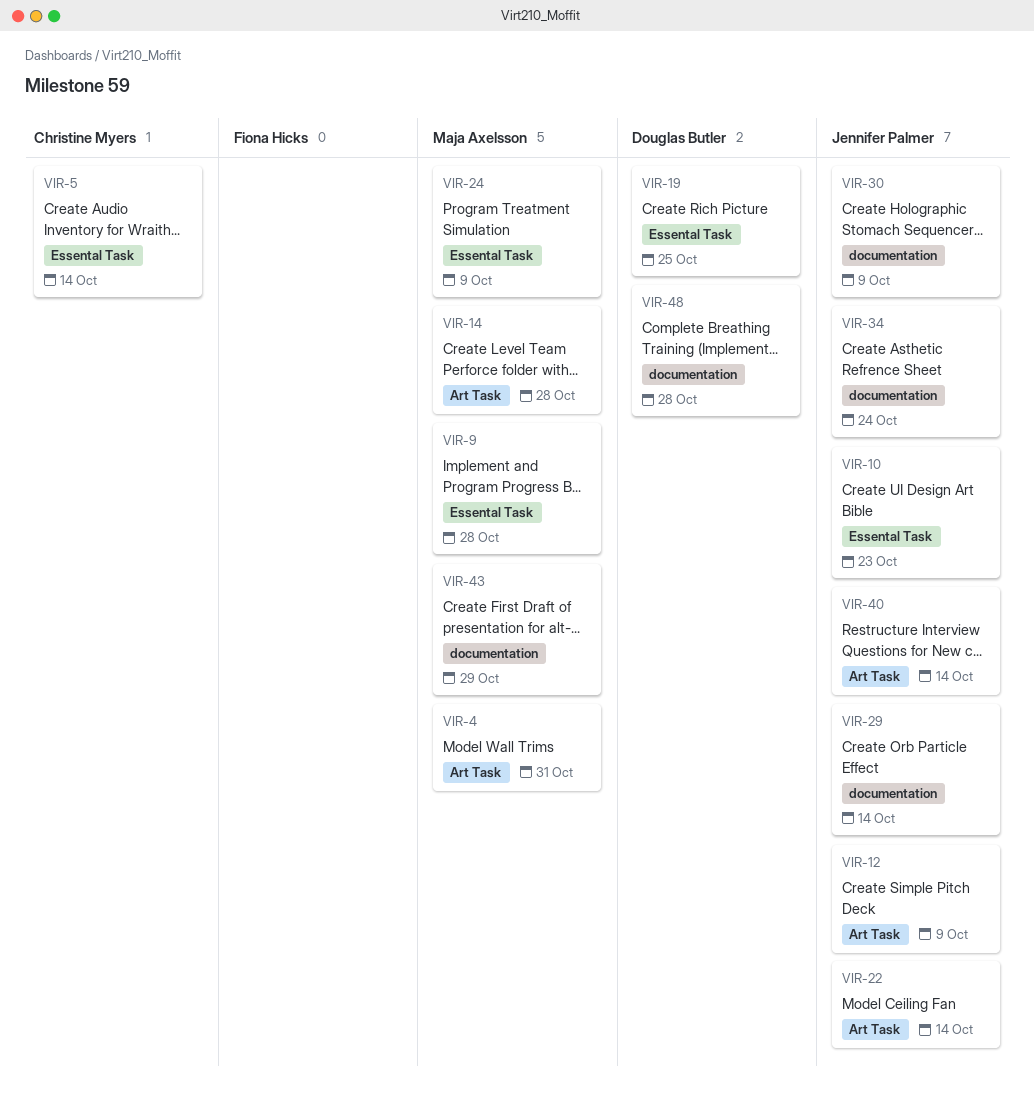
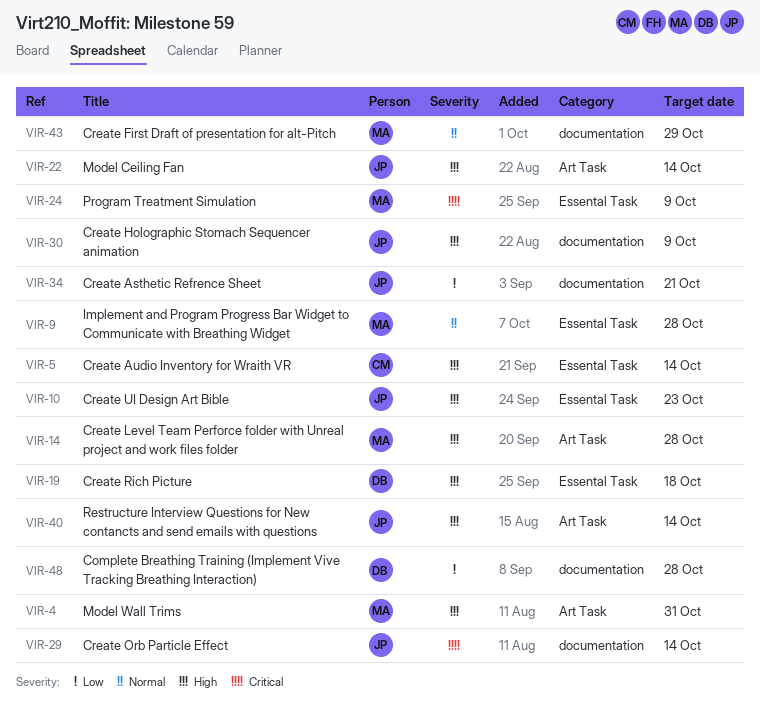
VIR-12: present -> none
VIR-19, due: Oct 25 -> Oct 18
VIR-34, due: Oct 24 -> Oct 21

